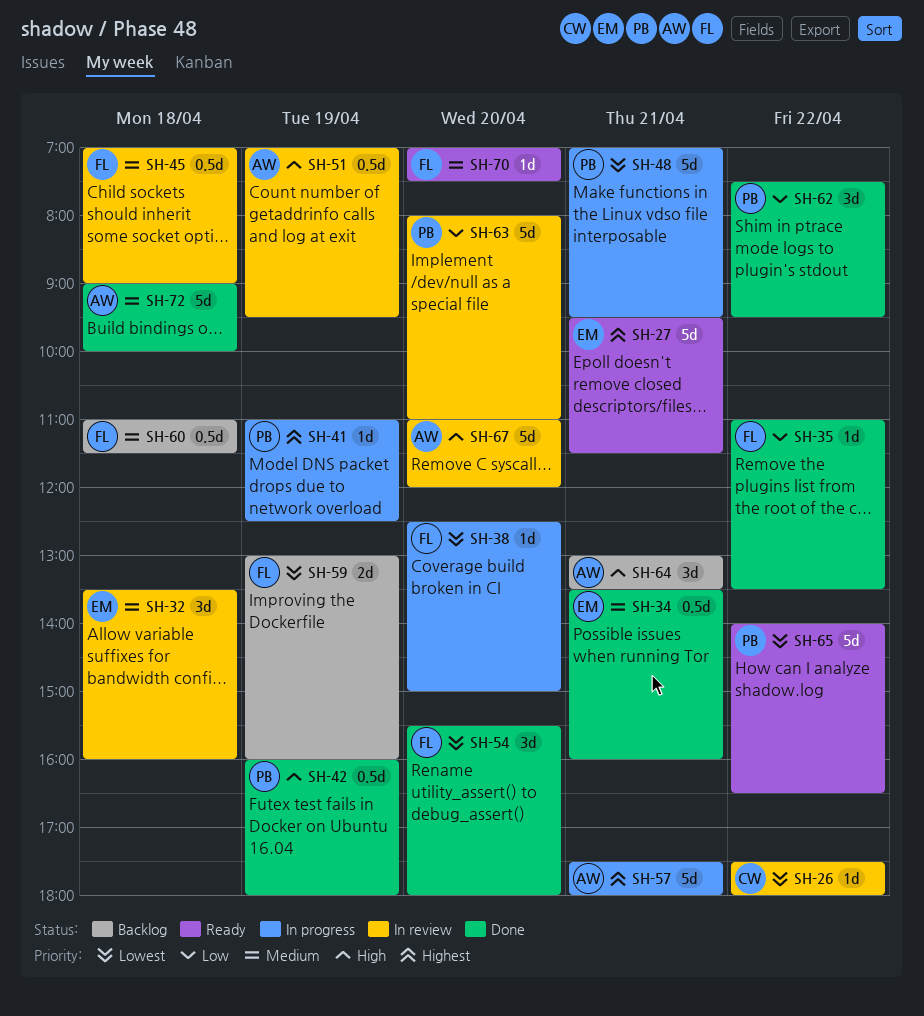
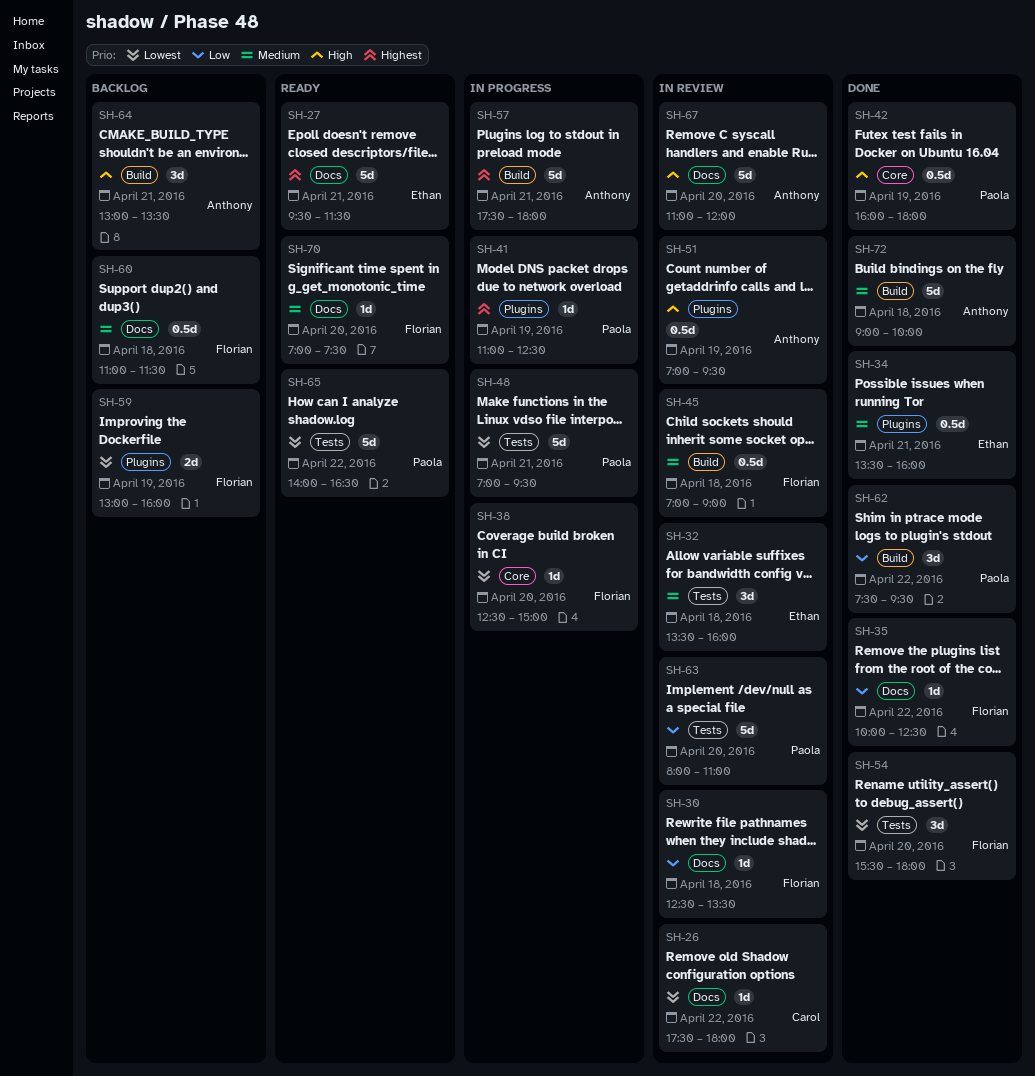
SH-30: none -> present
SH-35, begins: 11:00 -> 10:00
SH-35, ends: 13:30 -> 12:30

